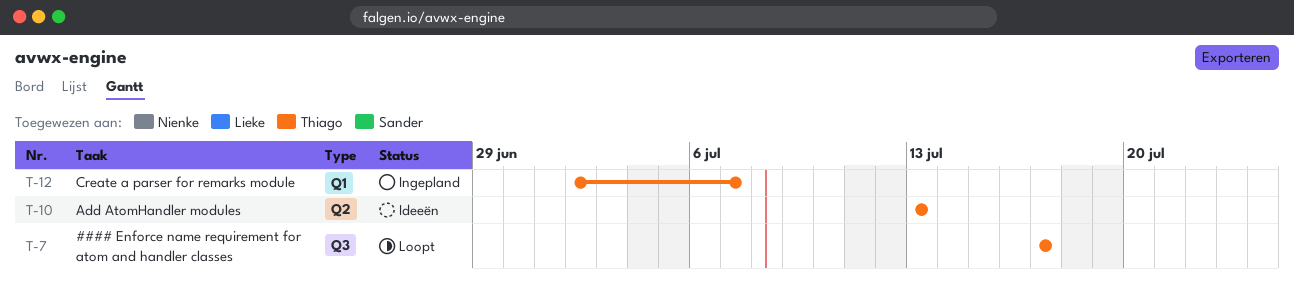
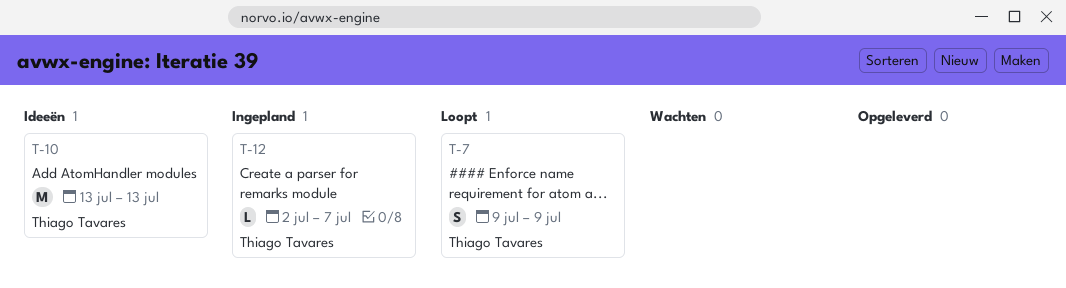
T-7, start: Jul 17 -> Jul 9
T-7, due: Jul 17 -> Jul 9

